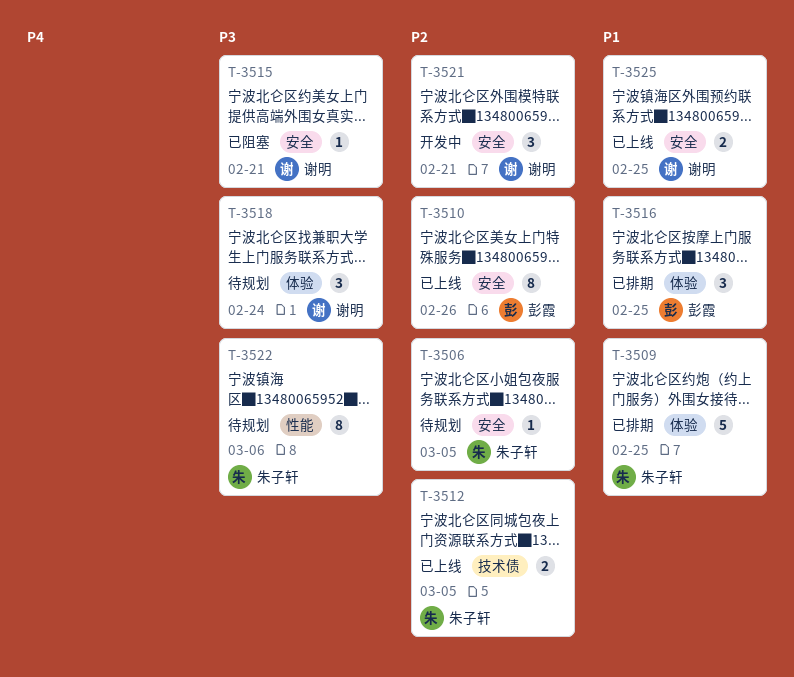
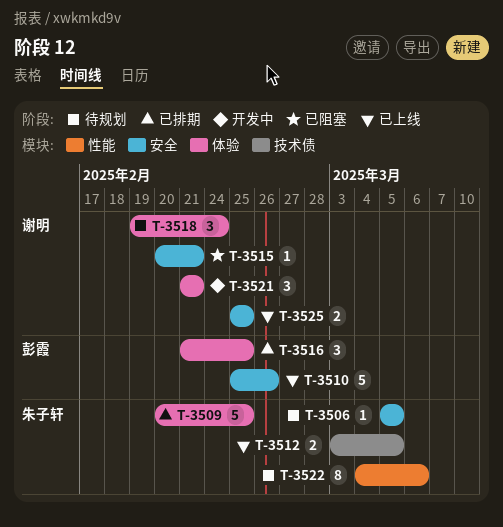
T-3510, estimate: 8 -> 5
T-3521, label: 安全 -> 体验

